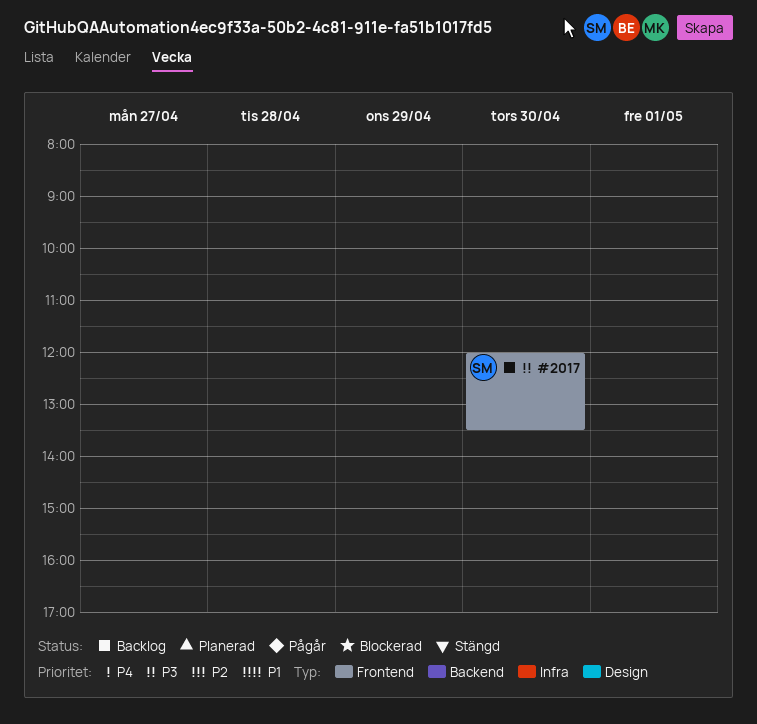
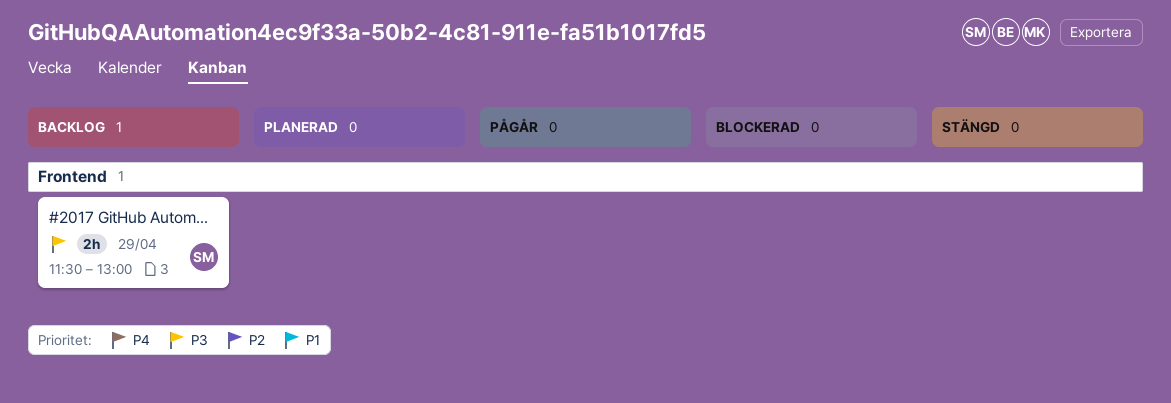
#2017, day: Apr 30 -> Apr 29
#2017, begins: 12:00 -> 11:30
#2017, ends: 13:30 -> 13:00

